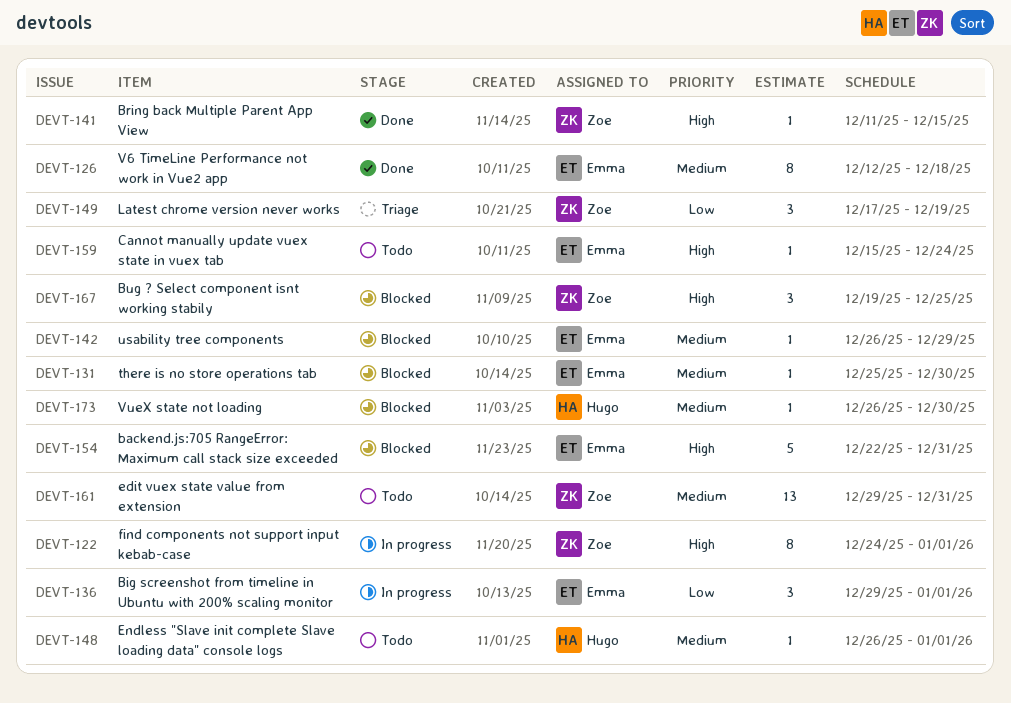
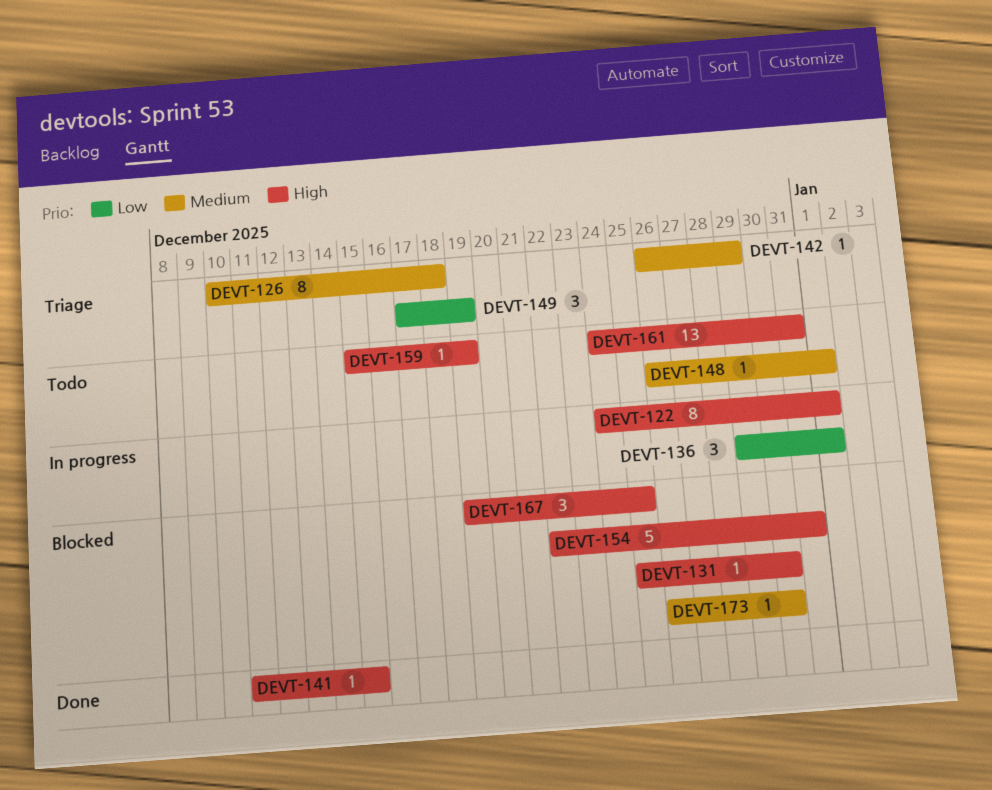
DEVT-126, status: Done -> Triage
DEVT-126, start: Dec 12 -> Dec 10
DEVT-131, priority: Medium -> High
DEVT-142, status: Blocked -> Triage
DEVT-159, due: Dec 24 -> Dec 19
DEVT-161, priority: Medium -> High
DEVT-161, start: Dec 29 -> Dec 24

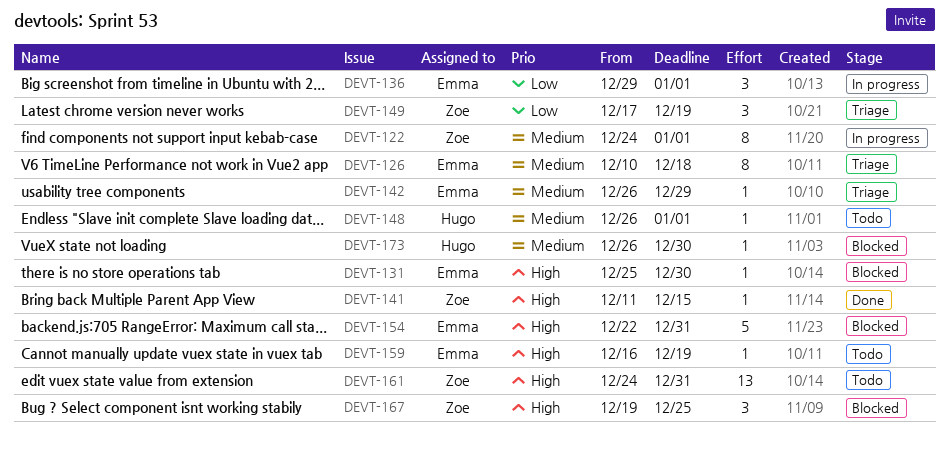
DEVT-122, priority: High -> Medium
DEVT-159, start: Dec 15 -> Dec 16

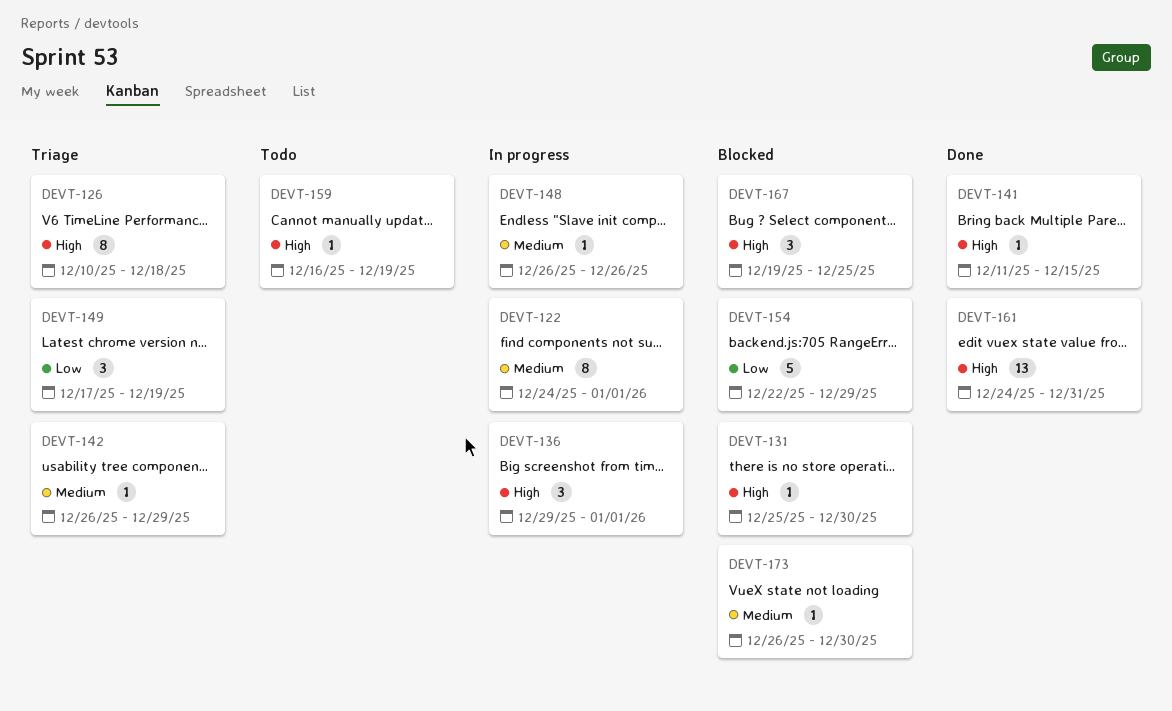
DEVT-126, priority: Medium -> High
DEVT-136, priority: Low -> High
DEVT-148, status: Todo -> In progress
DEVT-148, due: Jan 1 -> Dec 26
DEVT-154, priority: High -> Low
DEVT-154, due: Dec 31 -> Dec 29
DEVT-161, status: Todo -> Done

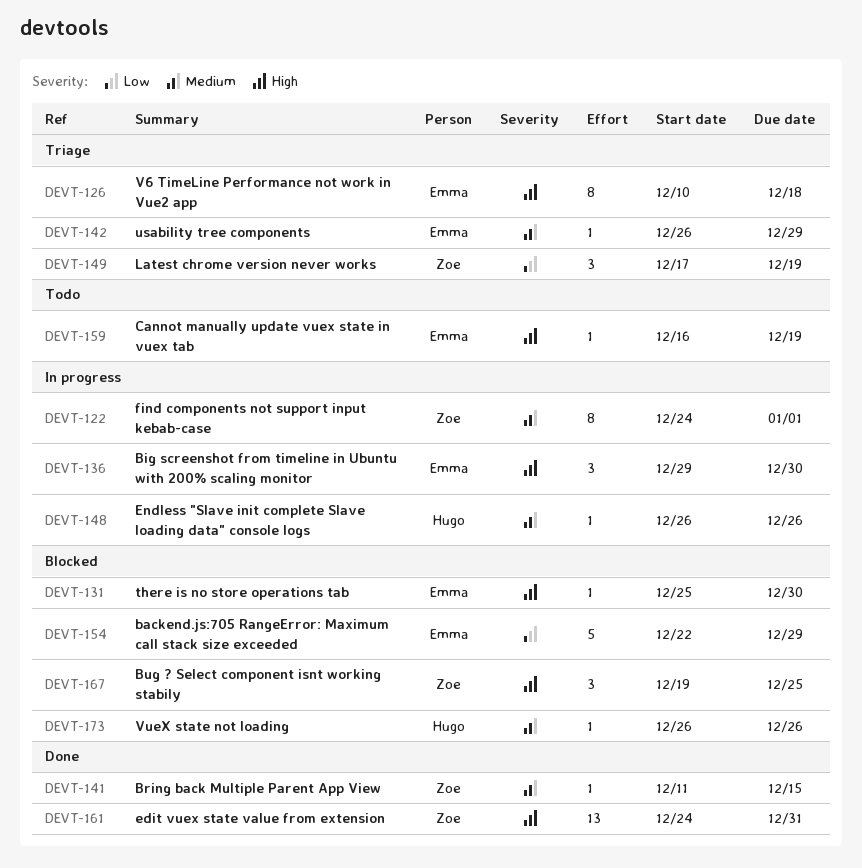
DEVT-136, due: Jan 1 -> Dec 30
DEVT-141, priority: High -> Medium
DEVT-173, due: Dec 30 -> Dec 26

